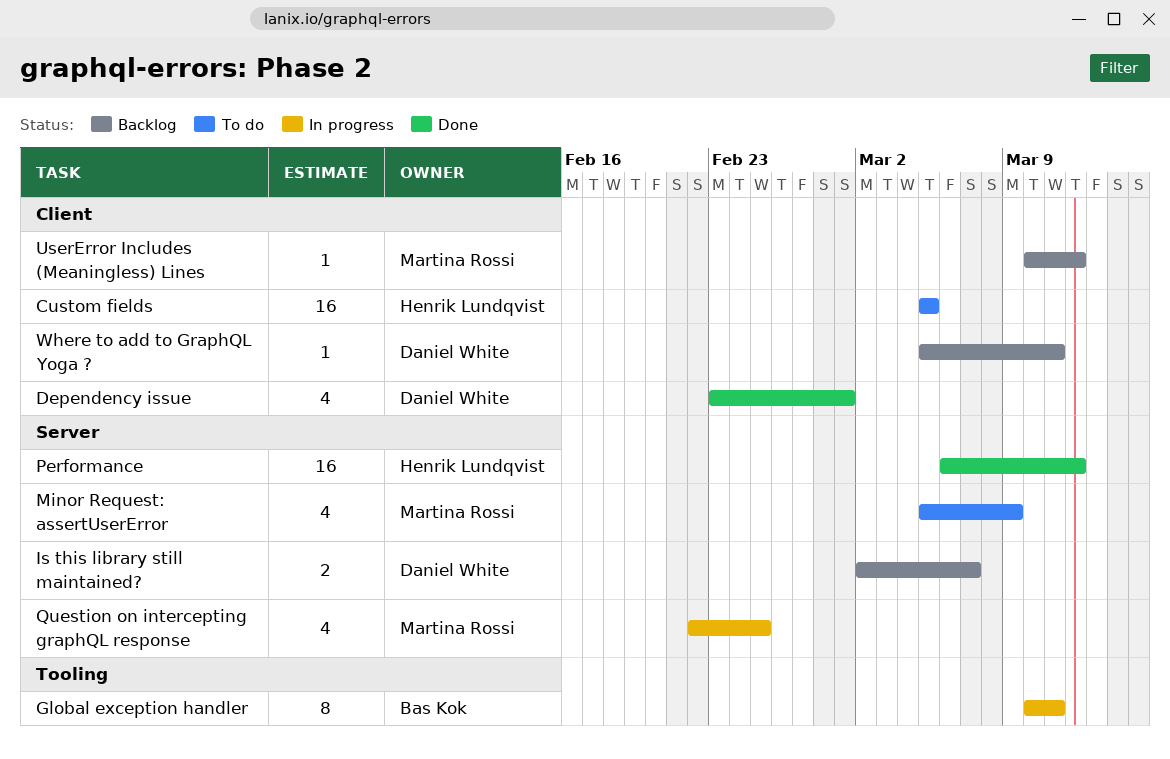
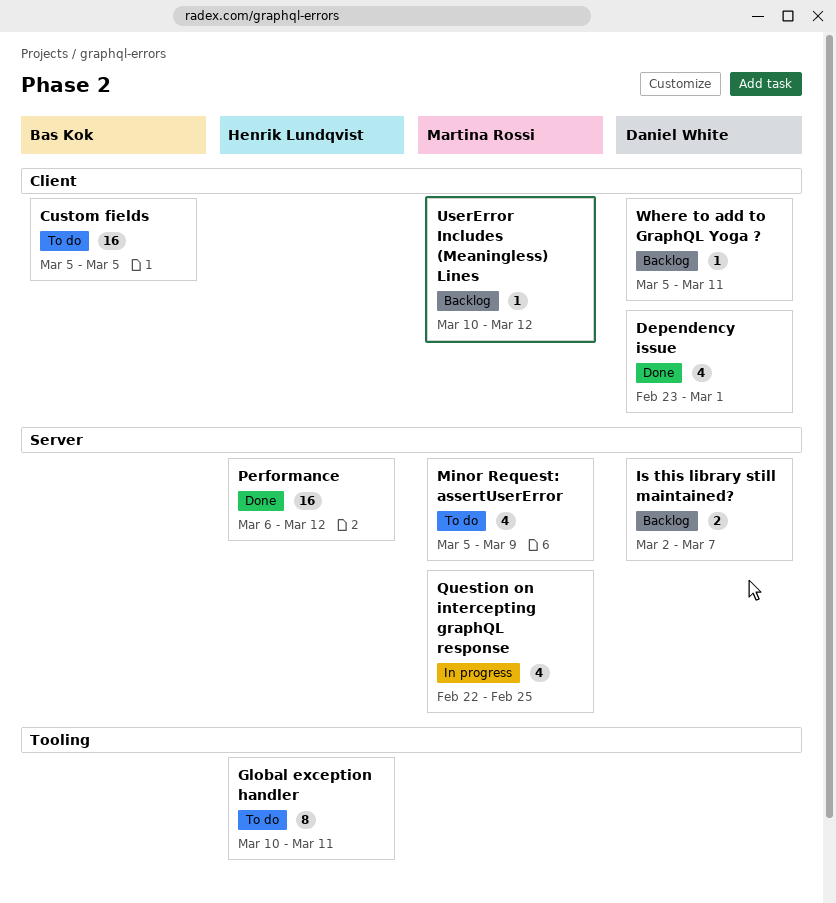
Custom fields, owner: Henrik Lundqvist -> Bas Kok
Global exception handler, status: In progress -> To do
Global exception handler, owner: Bas Kok -> Henrik Lundqvist

